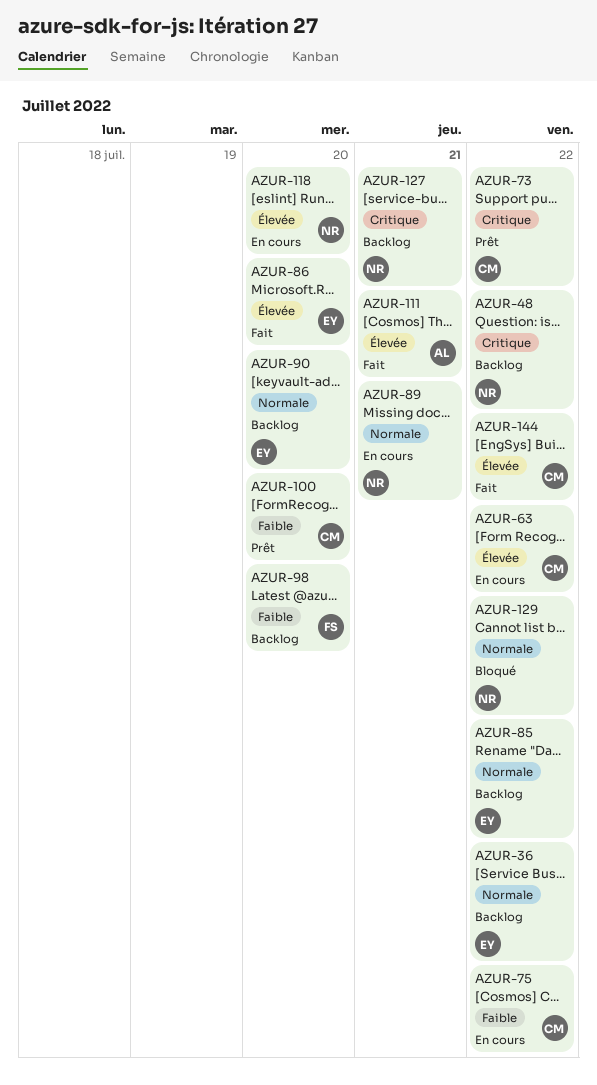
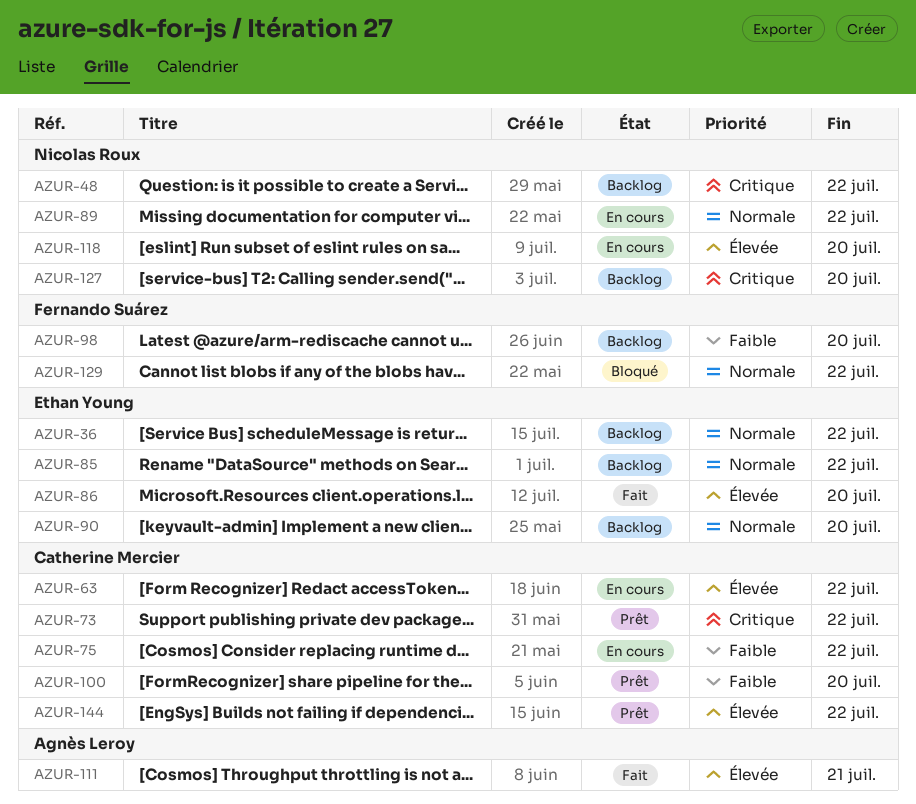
AZUR-89, due: Jul 21 -> Jul 22
AZUR-127, due: Jul 21 -> Jul 20
AZUR-129, owner: Nicolas Roux -> Fernando Suárez
AZUR-144, status: Fait -> Prêt

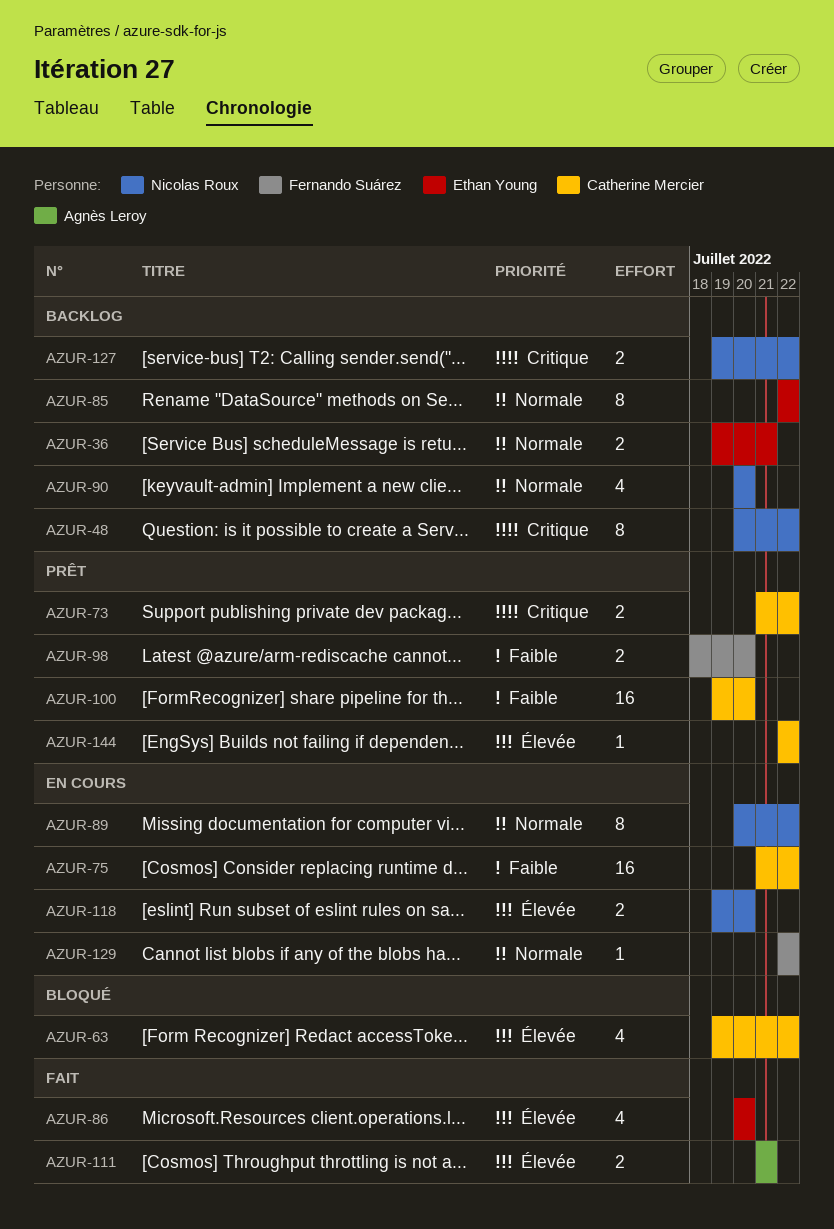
AZUR-36, due: Jul 22 -> Jul 21
AZUR-63, status: En cours -> Bloqué
AZUR-90, owner: Ethan Young -> Nicolas Roux
AZUR-98, status: Backlog -> Prêt
AZUR-127, due: Jul 20 -> Jul 22
AZUR-129, status: Bloqué -> En cours

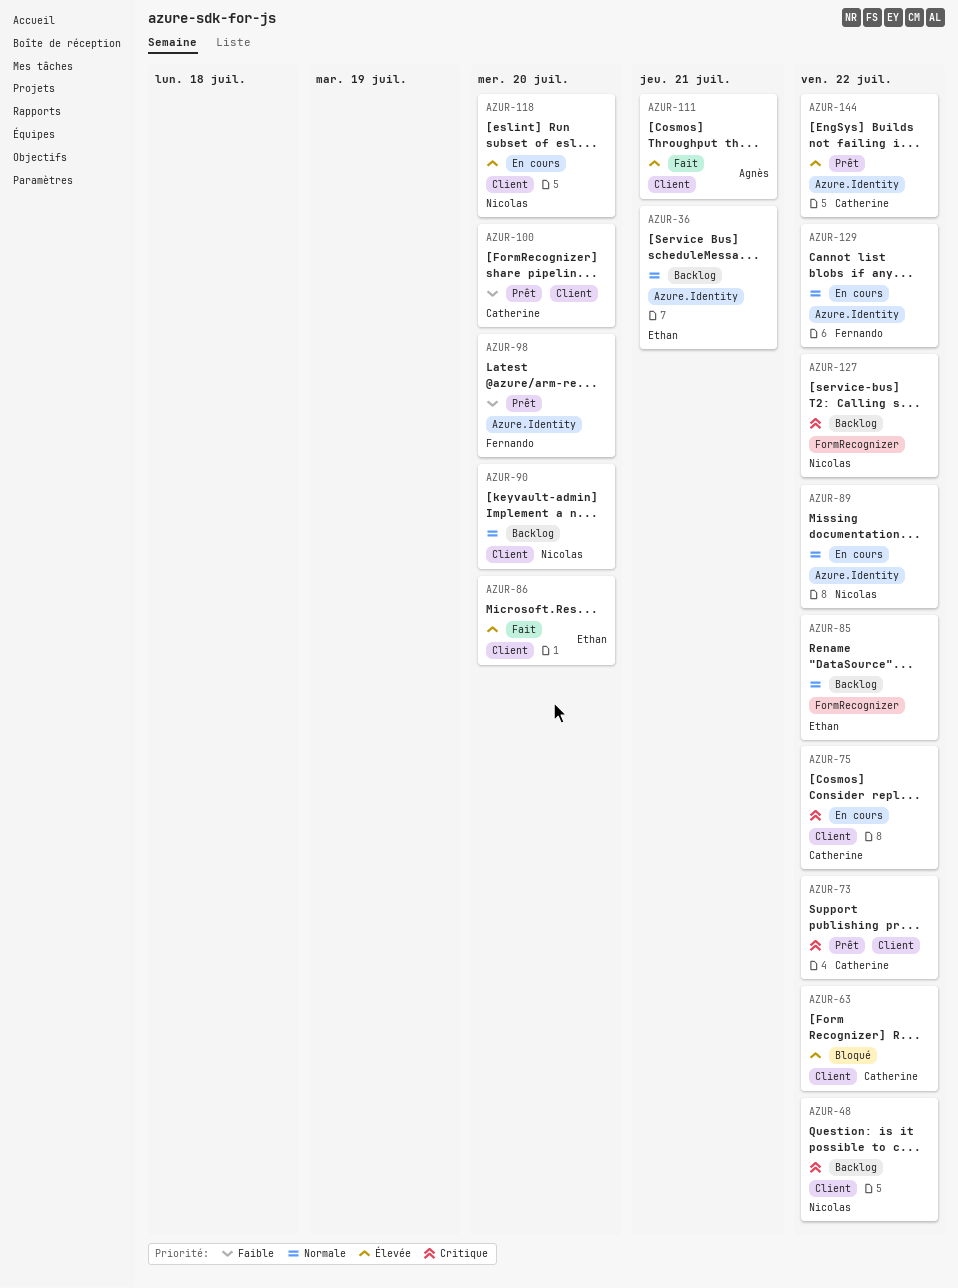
AZUR-75, priority: Faible -> Critique

